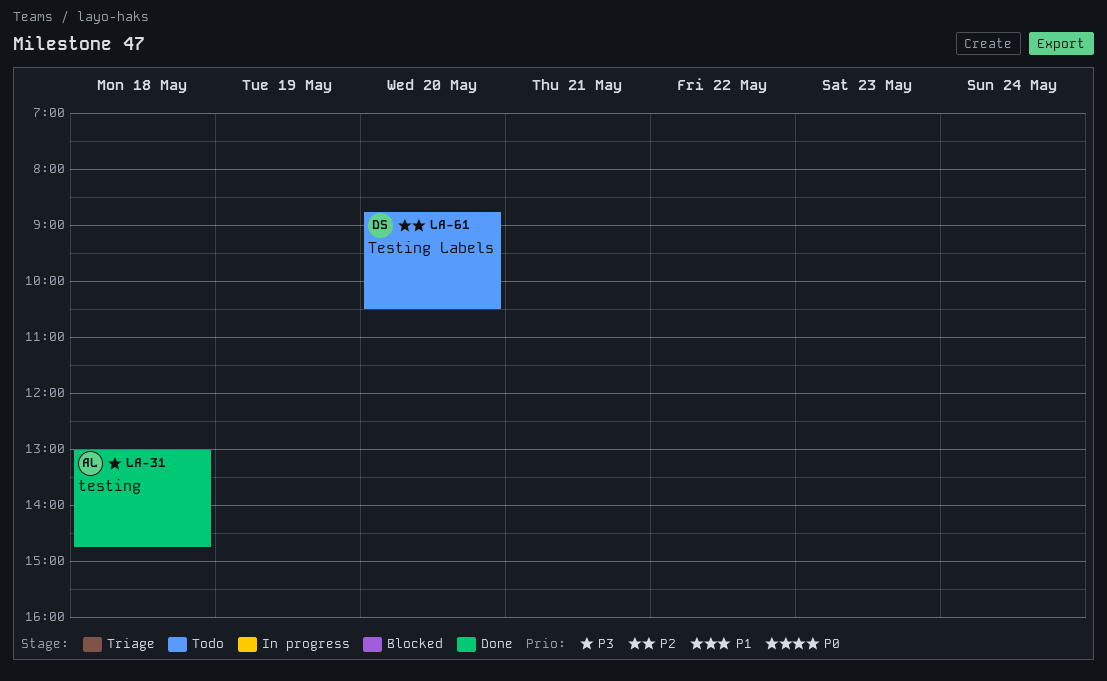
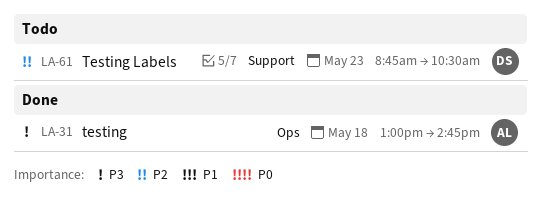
LA-61, day: May 20 -> May 23

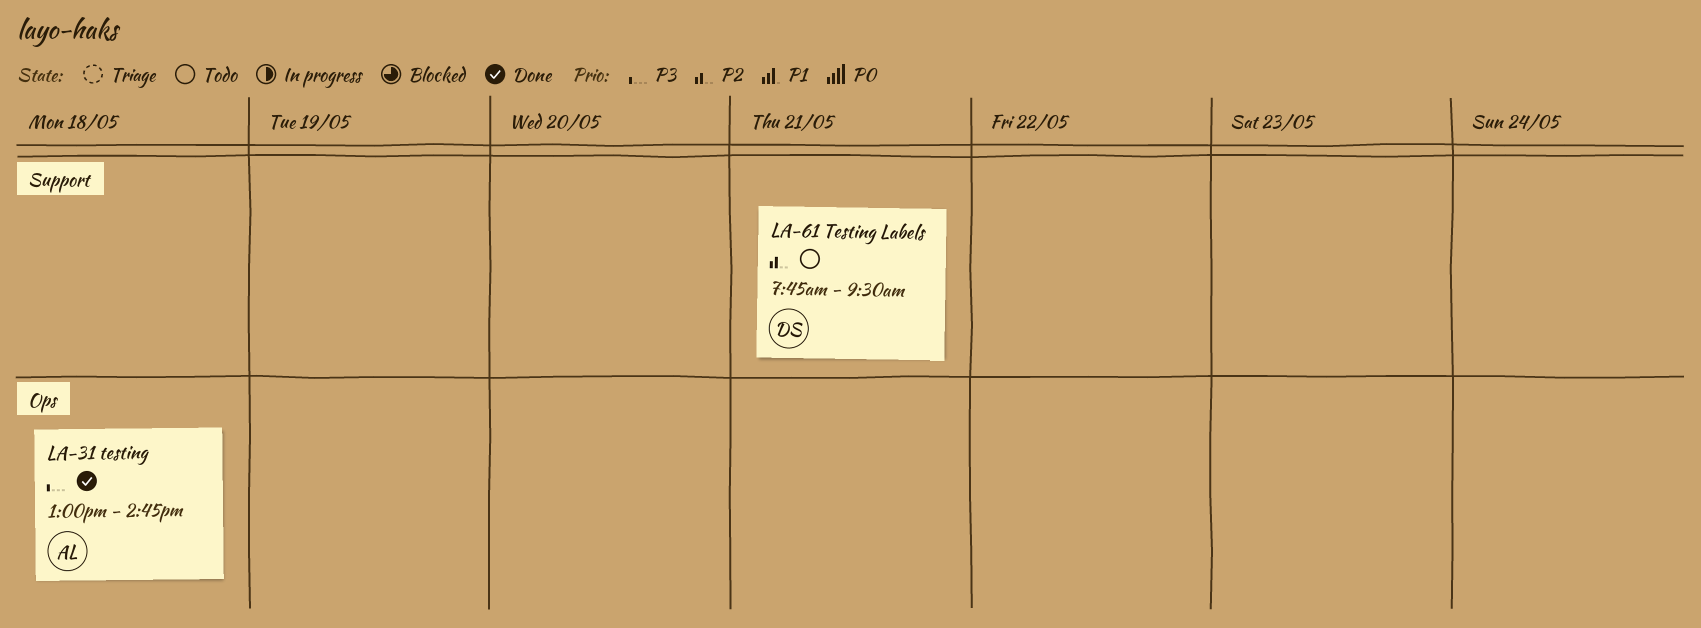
LA-61, day: May 23 -> May 21
LA-61, begins: 08:45 -> 07:45
LA-61, ends: 10:30 -> 09:30

